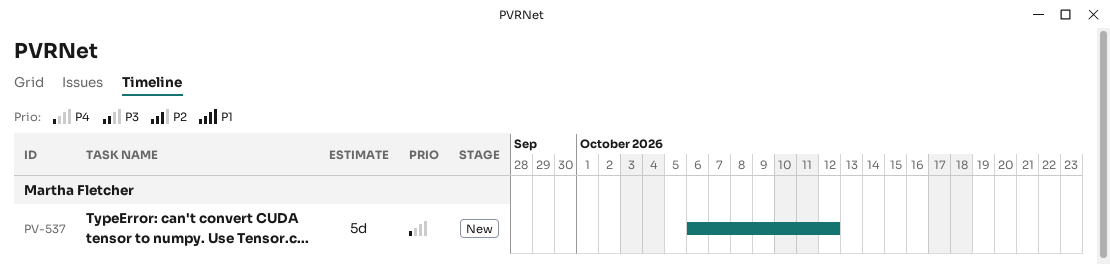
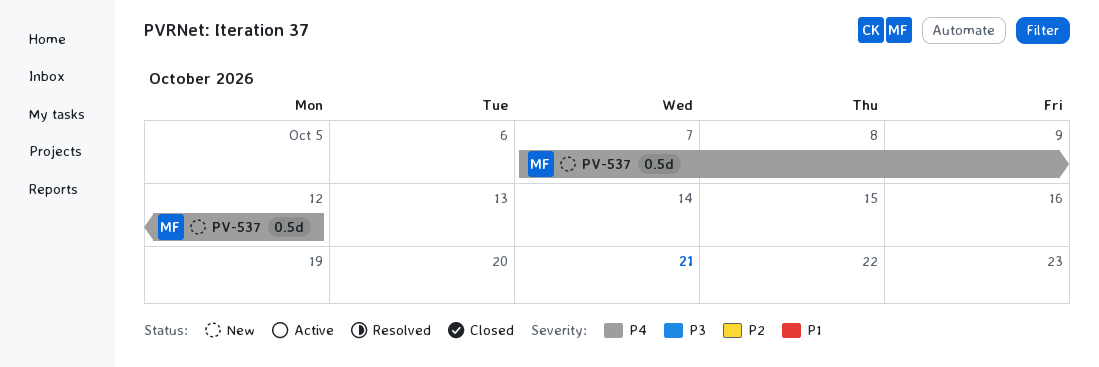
PV-537, estimate: 5d -> 0.5d
PV-537, start: Oct 6 -> Oct 7

